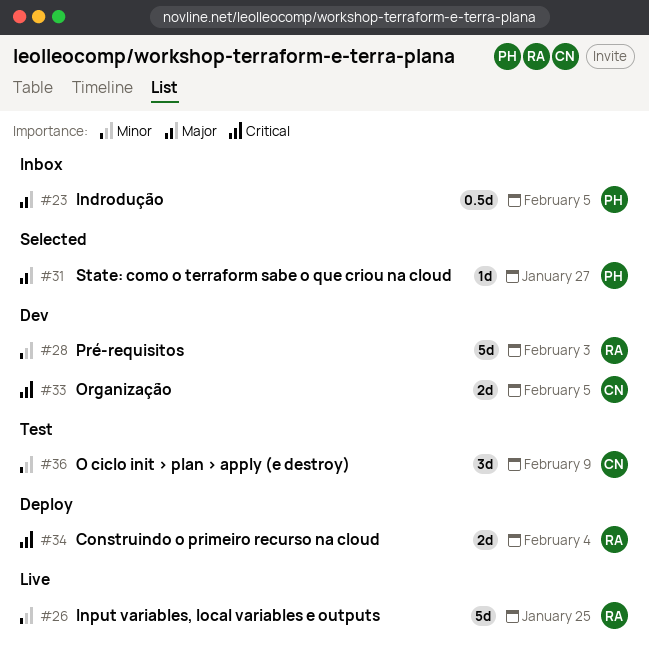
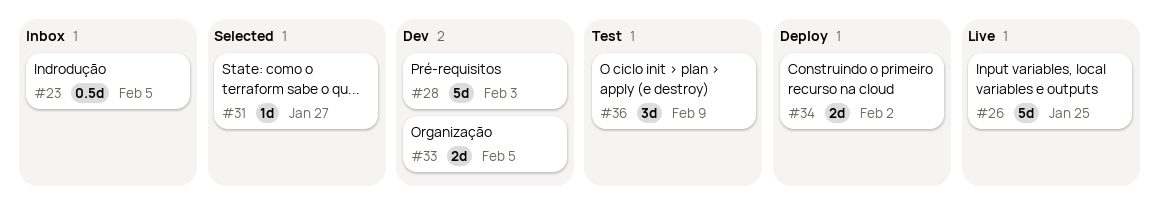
#34, due: Feb 4 -> Feb 2

